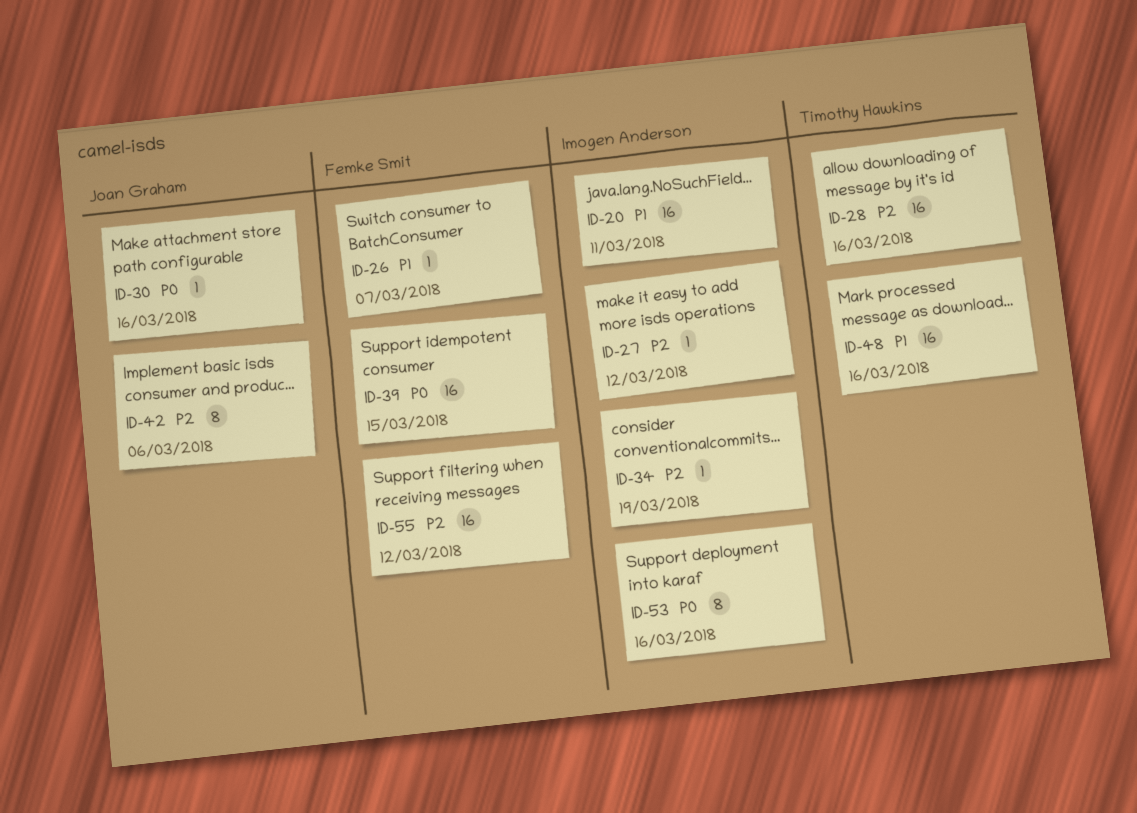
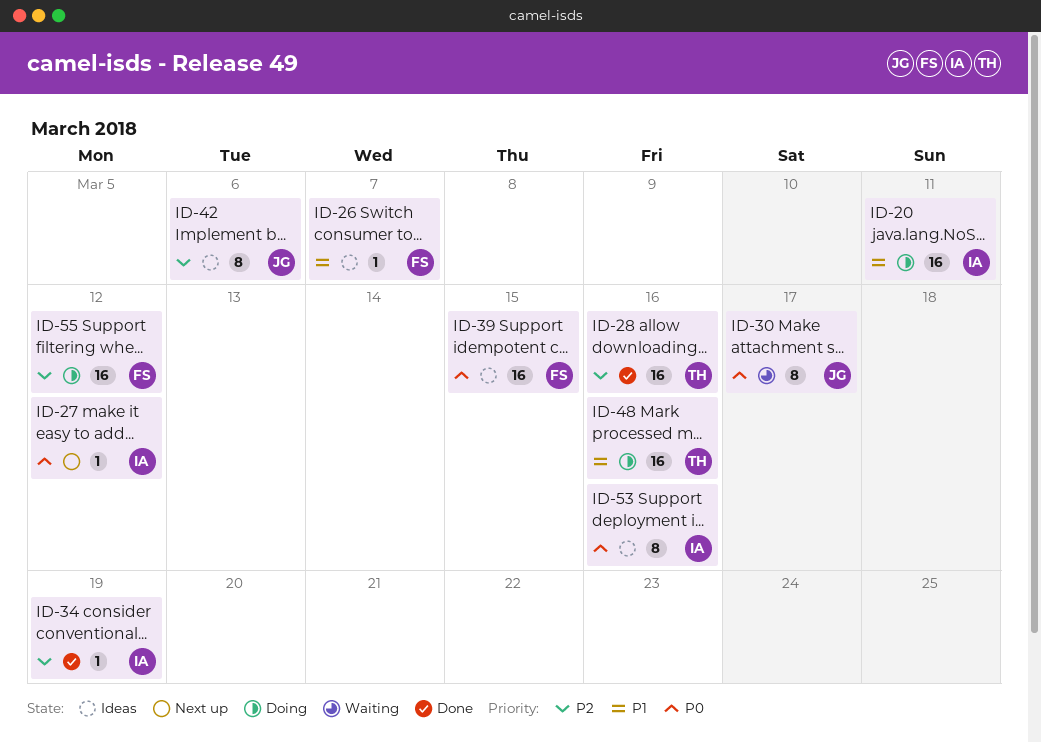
ID-27, priority: P2 -> P0
ID-30, estimate: 1 -> 8
ID-30, due: Mar 16 -> Mar 17

